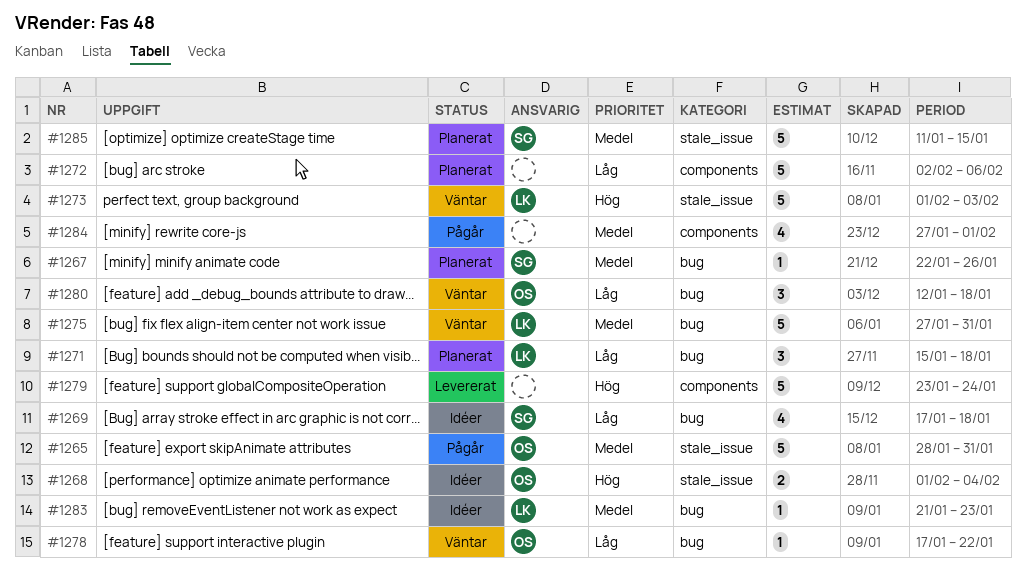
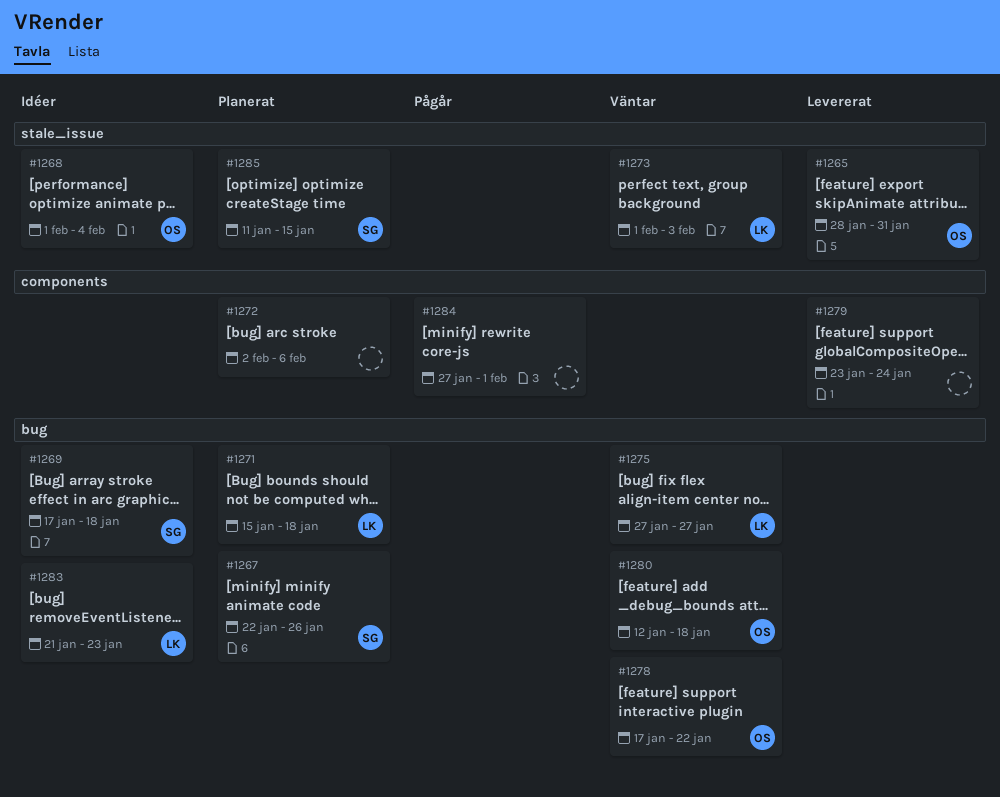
#1265, status: Pågår -> Levererat
#1275, due: Jan 31 -> Jan 27

